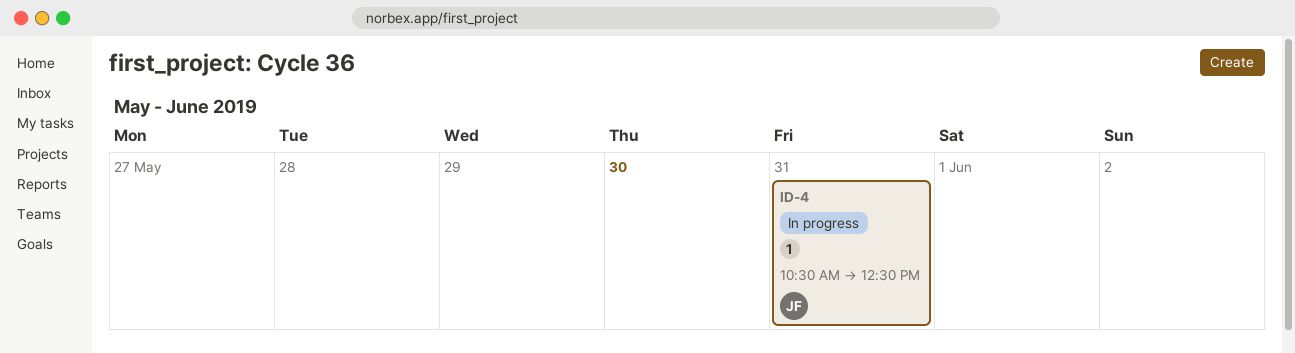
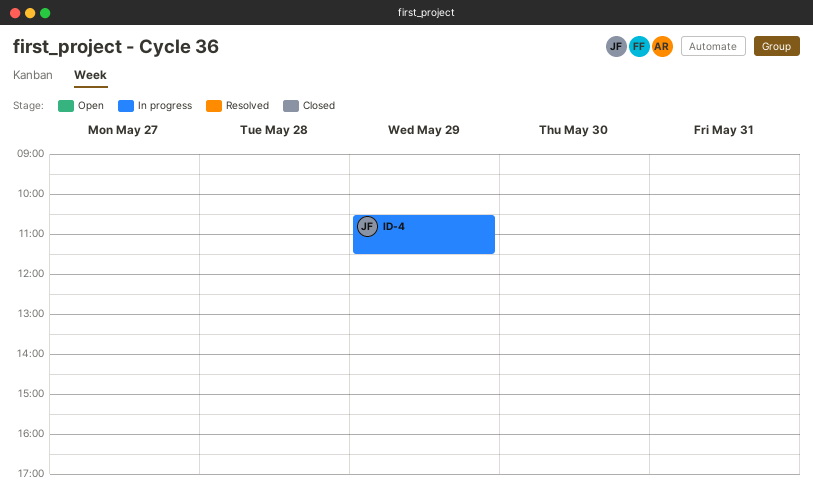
ID-4, day: May 31 -> May 29
ID-4, ends: 12:30 -> 11:30

